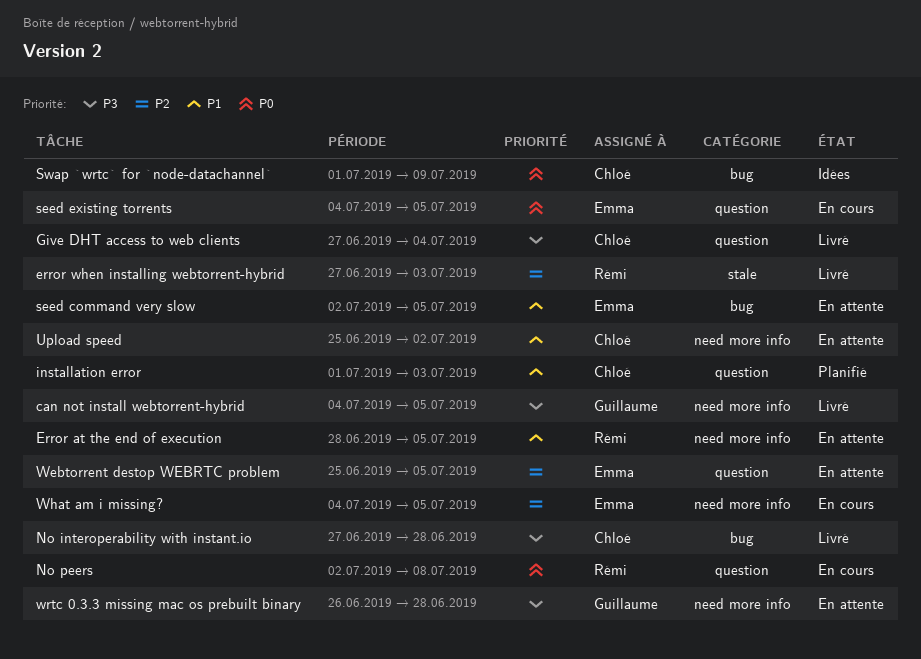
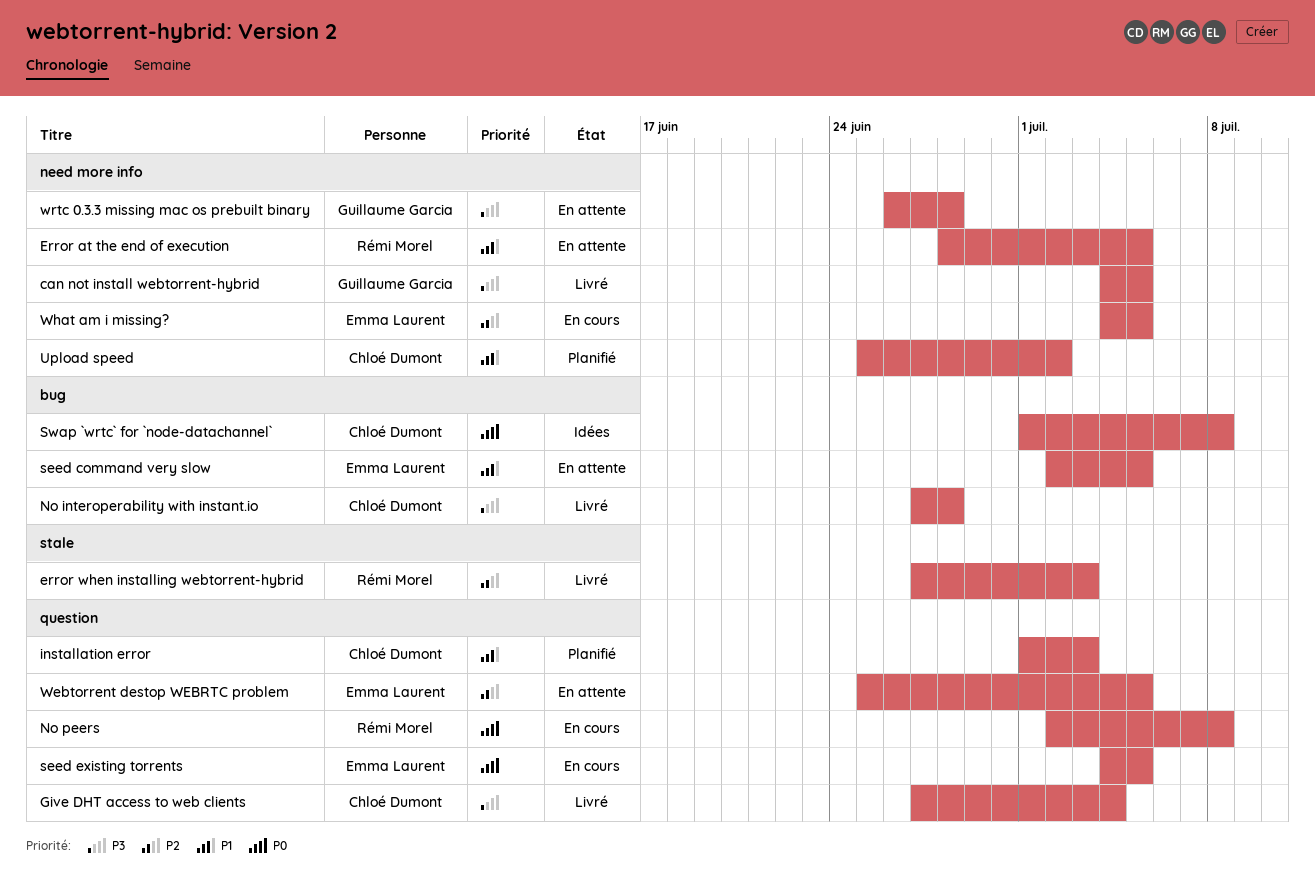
Swap `wrtc` for `node-datachannel`, due: Jul 9 -> Jul 8
Upload speed, status: En attente -> Planifié

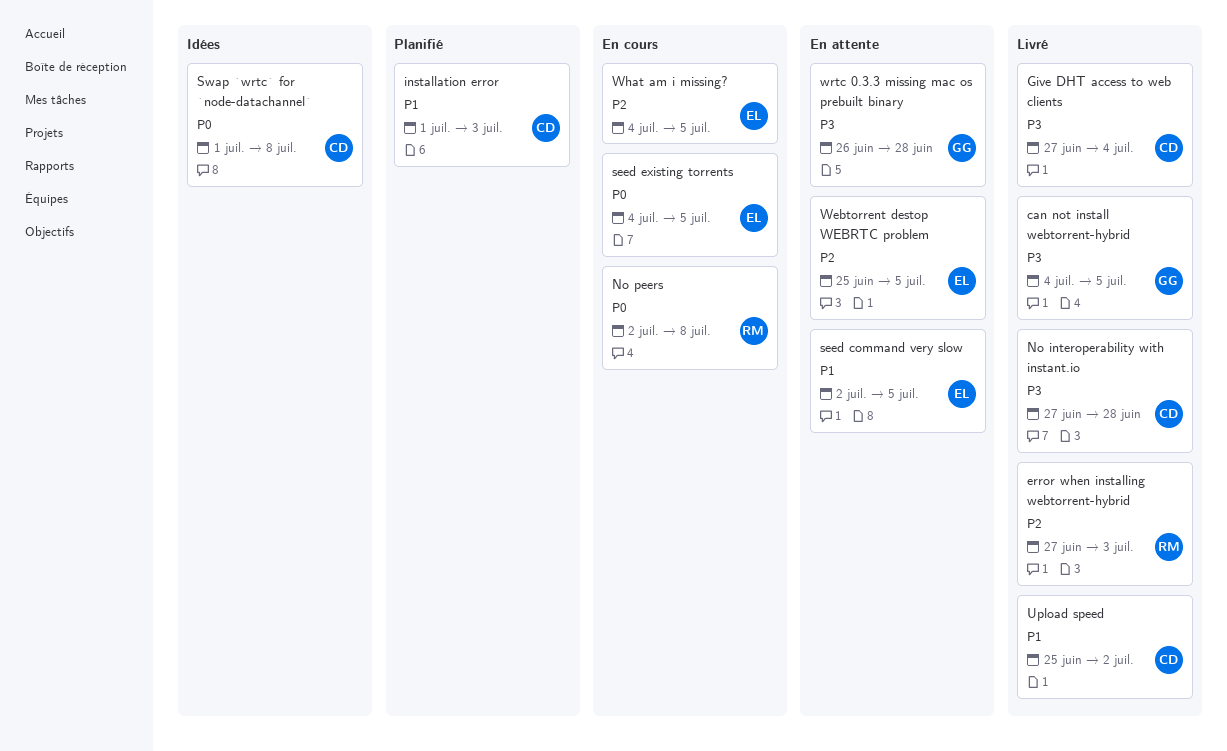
Error at the end of execution: present -> none
Upload speed, status: Planifié -> Livré

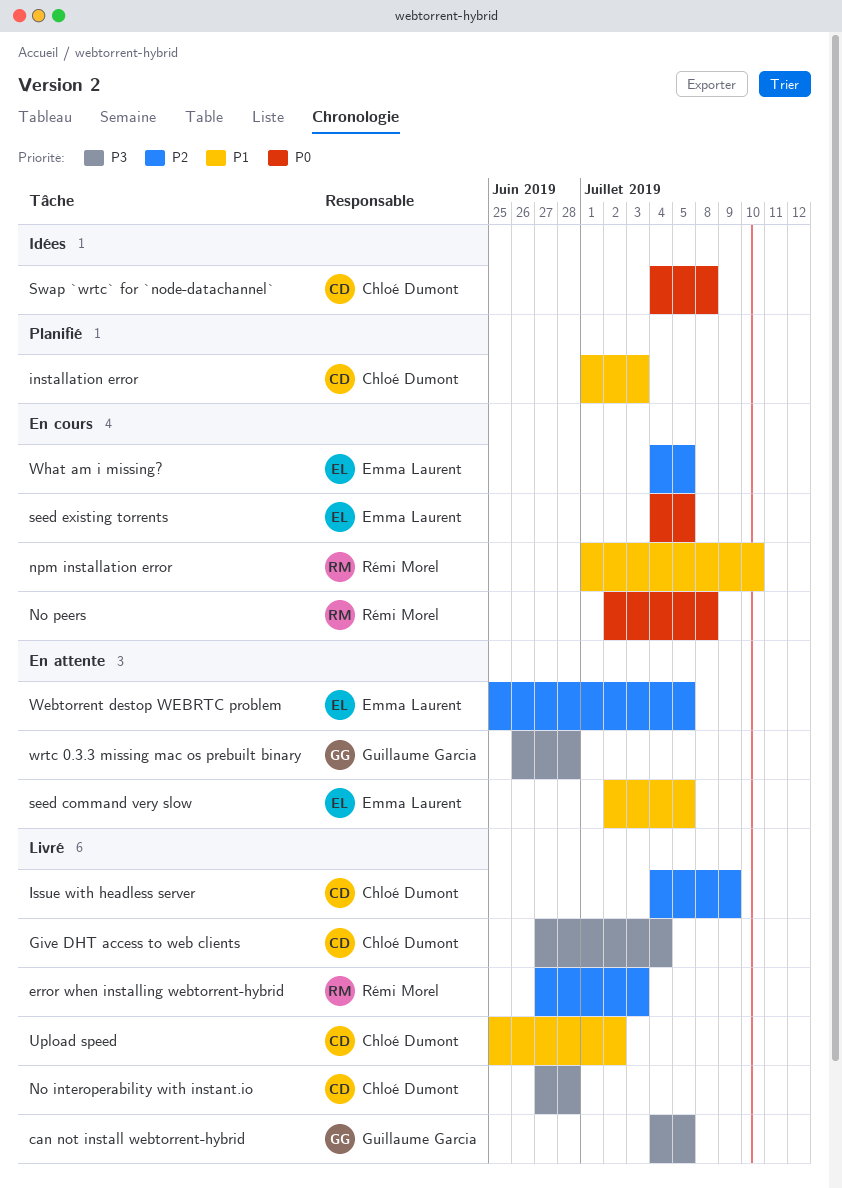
Issue with headless server: none -> present
npm installation error: none -> present
Swap `wrtc` for `node-datachannel`, start: Jul 1 -> Jul 4

